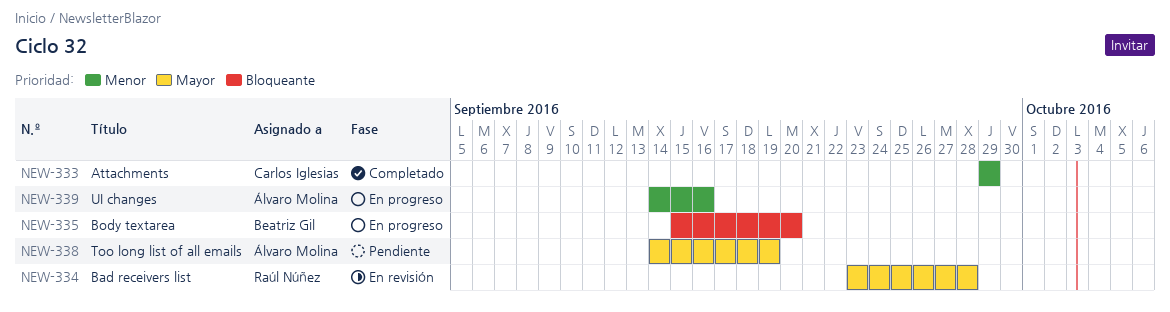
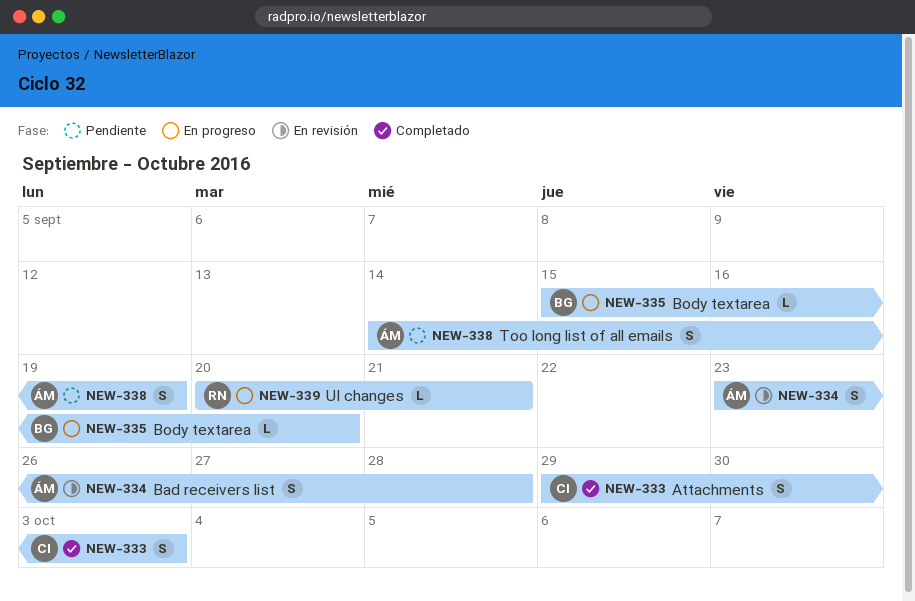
NEW-333, due: Sep 29 -> Oct 3
NEW-334, owner: Raúl Núñez -> Álvaro Molina
NEW-339, owner: Álvaro Molina -> Raúl Núñez
NEW-339, start: Sep 14 -> Sep 20
NEW-339, due: Sep 16 -> Sep 21

